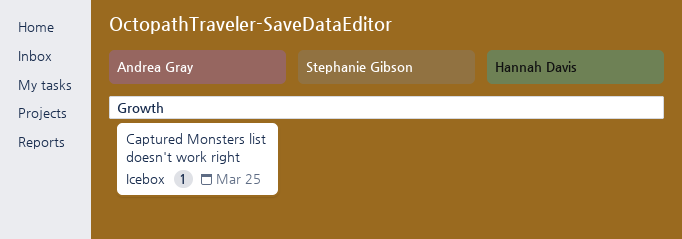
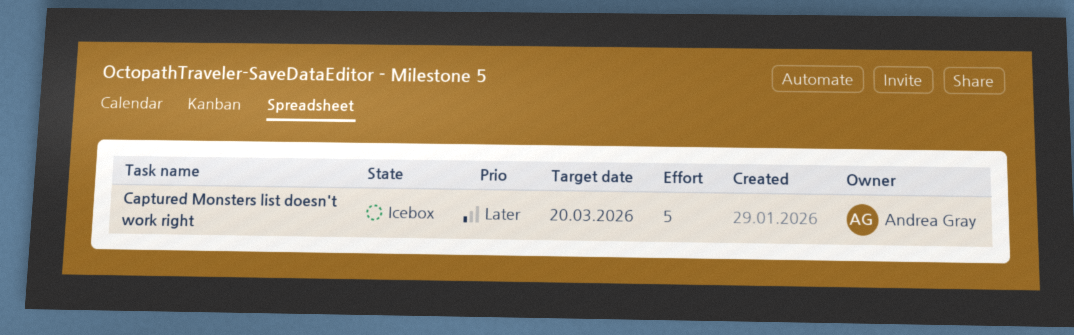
Captured Monsters list doesn't work right, estimate: 1 -> 5
Captured Monsters list doesn't work right, due: Mar 25 -> Mar 20

